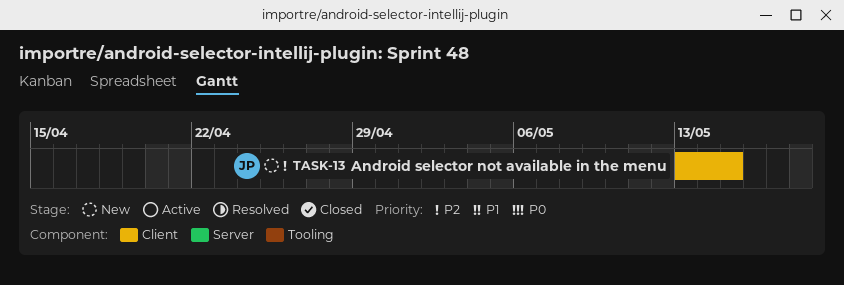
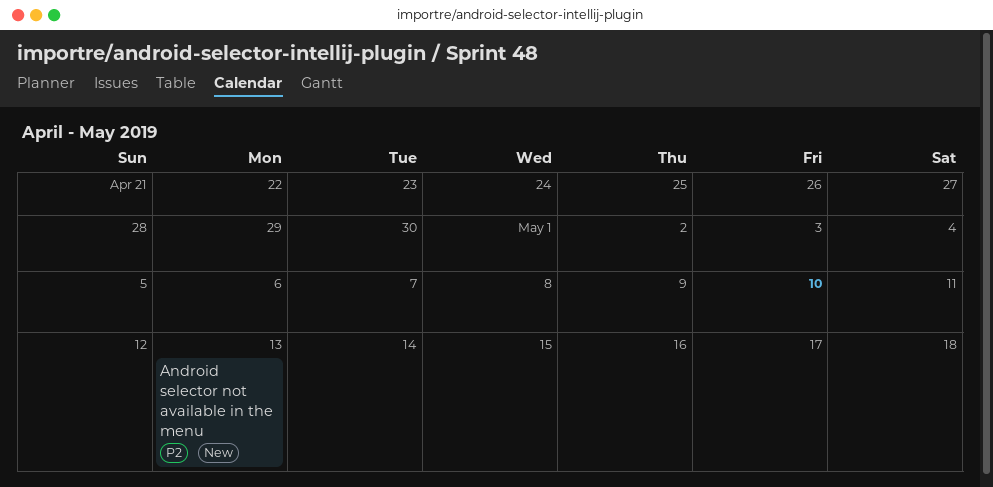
Android selector not available in the menu, due: May 15 -> May 13

